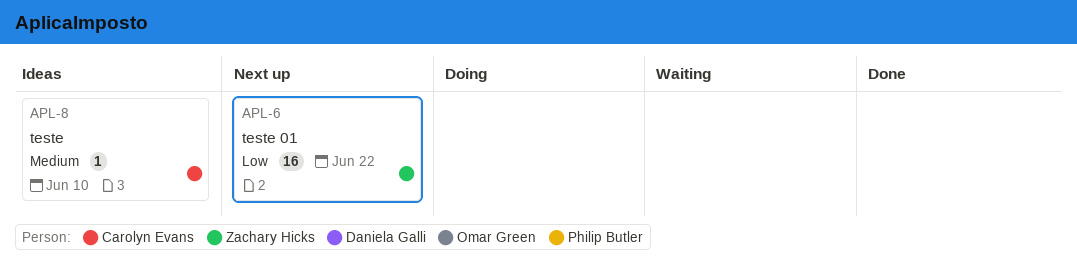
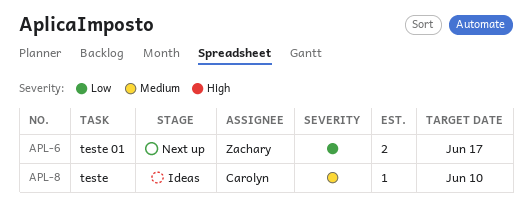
APL-6, estimate: 16 -> 2
APL-6, due: Jun 22 -> Jun 17

